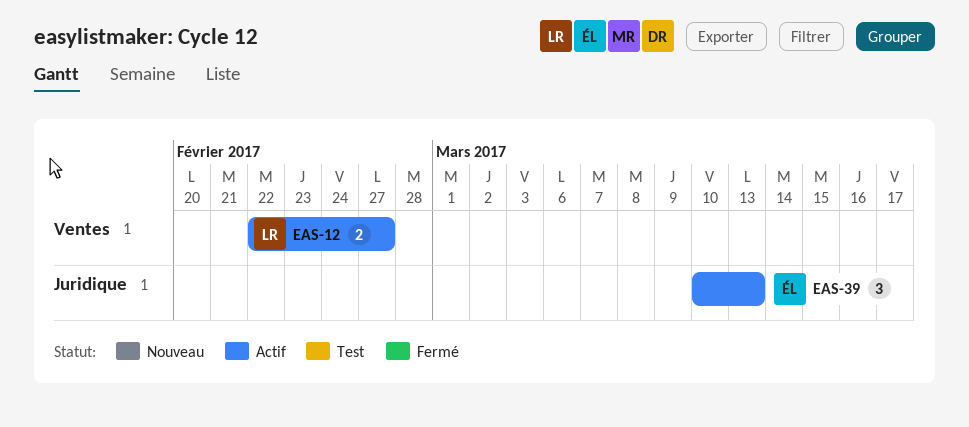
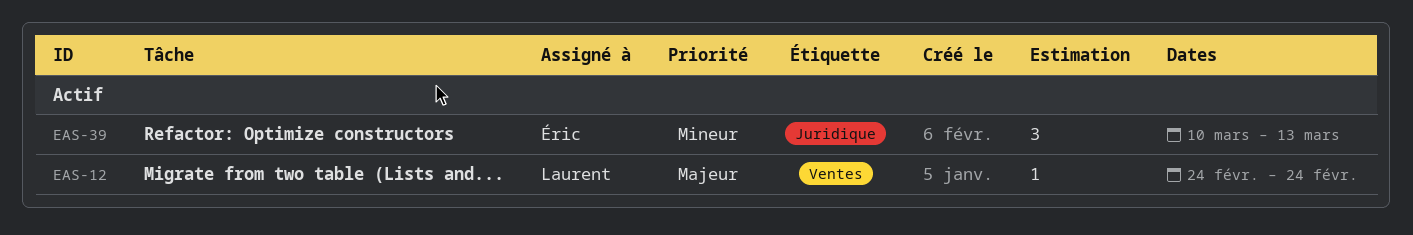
EAS-12, estimate: 2 -> 1
EAS-12, start: Feb 22 -> Feb 24
EAS-12, due: Feb 27 -> Feb 24

